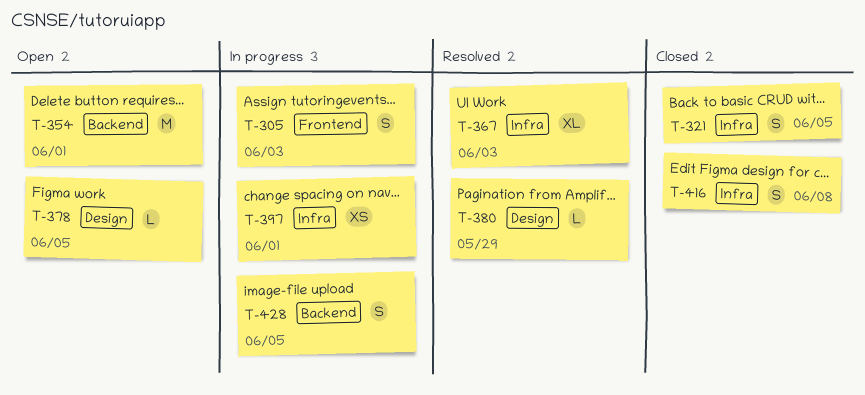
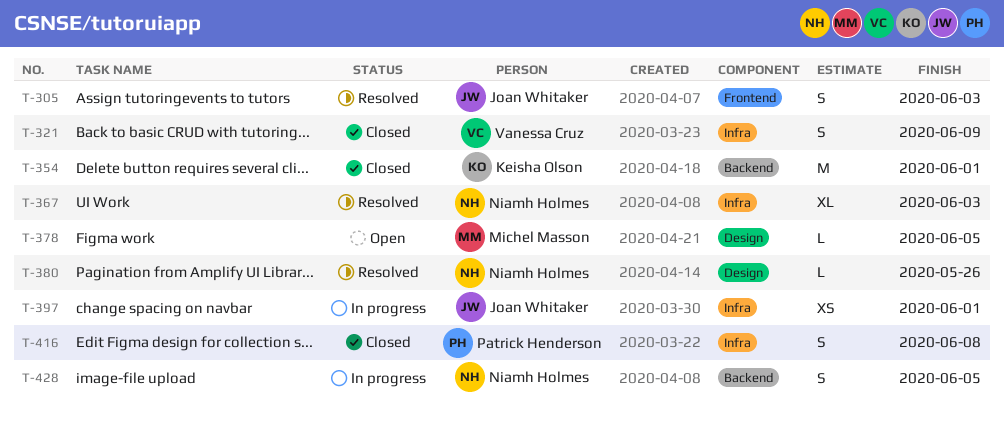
T-305, status: In progress -> Resolved
T-321, due: Jun 5 -> Jun 9
T-354, status: Open -> Closed
T-380, due: May 29 -> May 26

